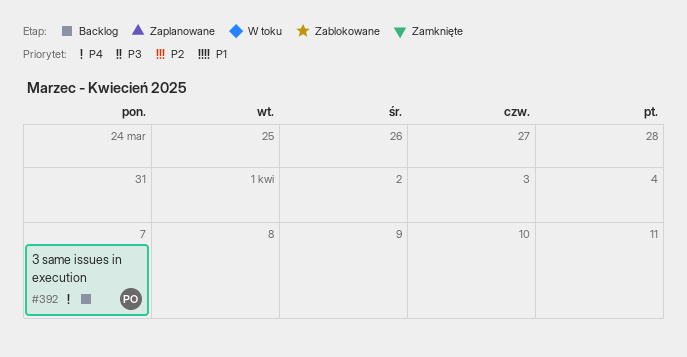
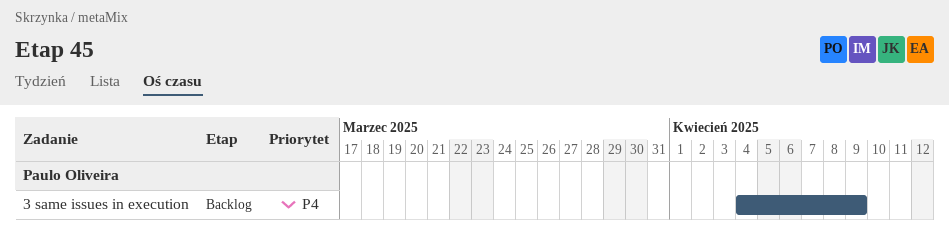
3 same issues in execution, due: Apr 7 -> Apr 9

